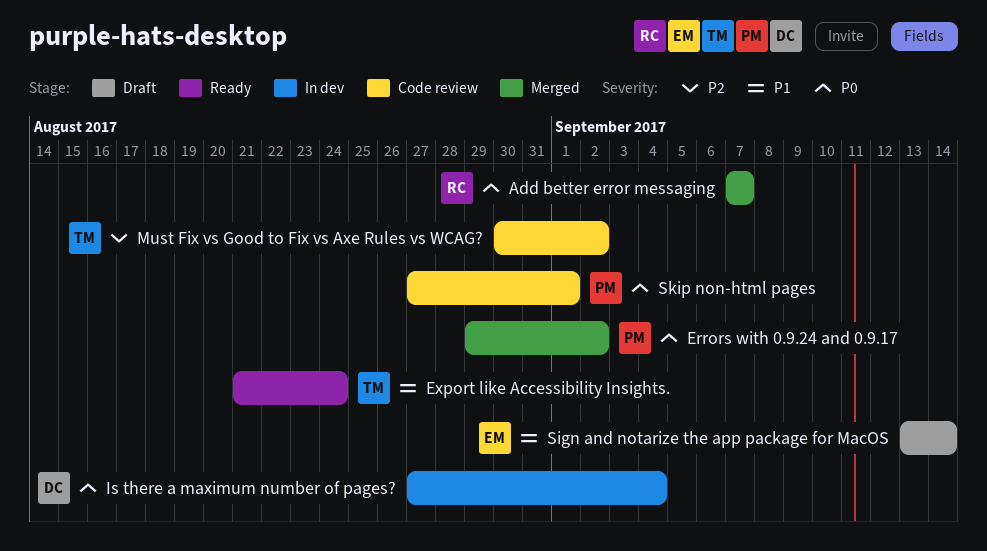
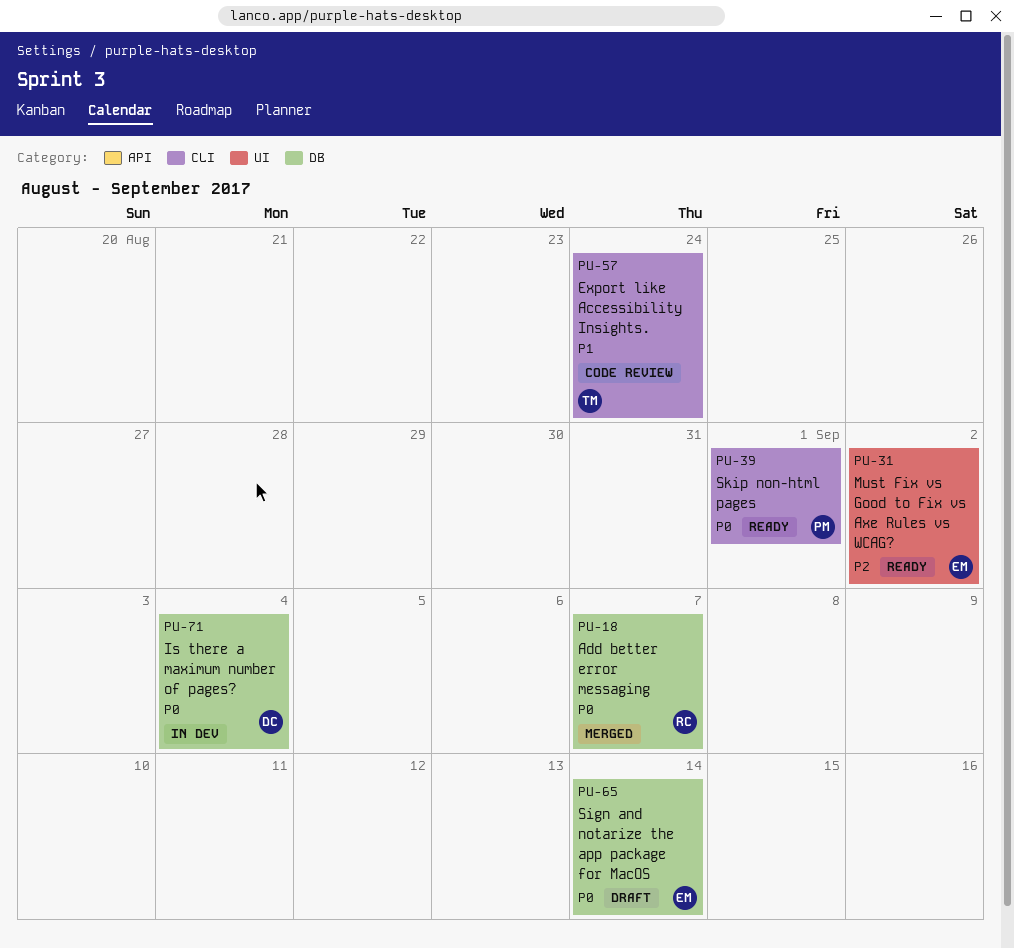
Errors with 0.9.24 and 0.9.17: present -> none
Export like Accessibility Insights., status: Ready -> Code review
Must Fix vs Good to Fix vs Axe Rules vs WCAG?, status: Code review -> Ready
Must Fix vs Good to Fix vs Axe Rules vs WCAG?, owner: TM -> EM
Sign and notarize the app package for MacOS, priority: P1 -> P0
Skip non-html pages, status: Code review -> Ready

